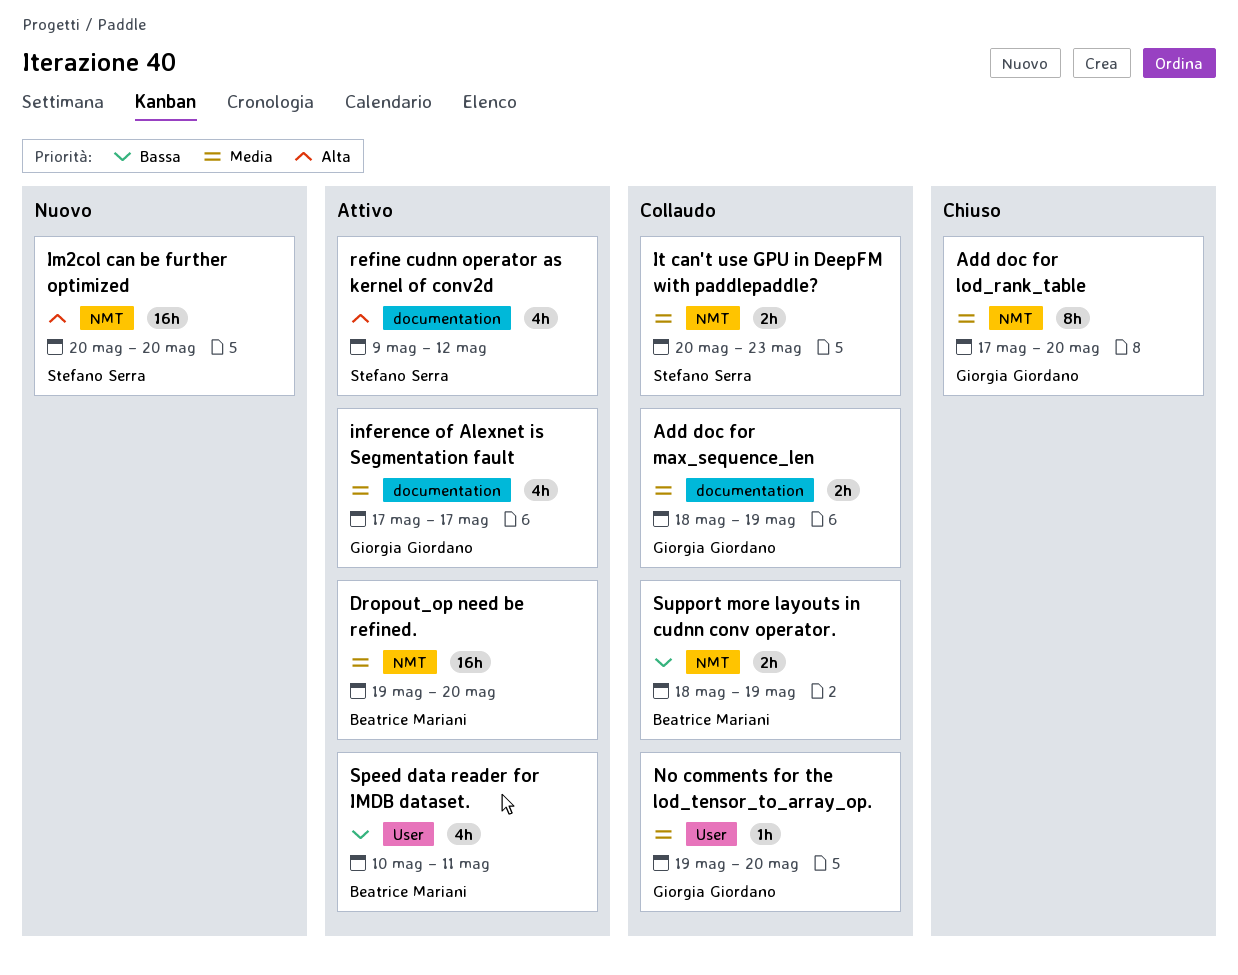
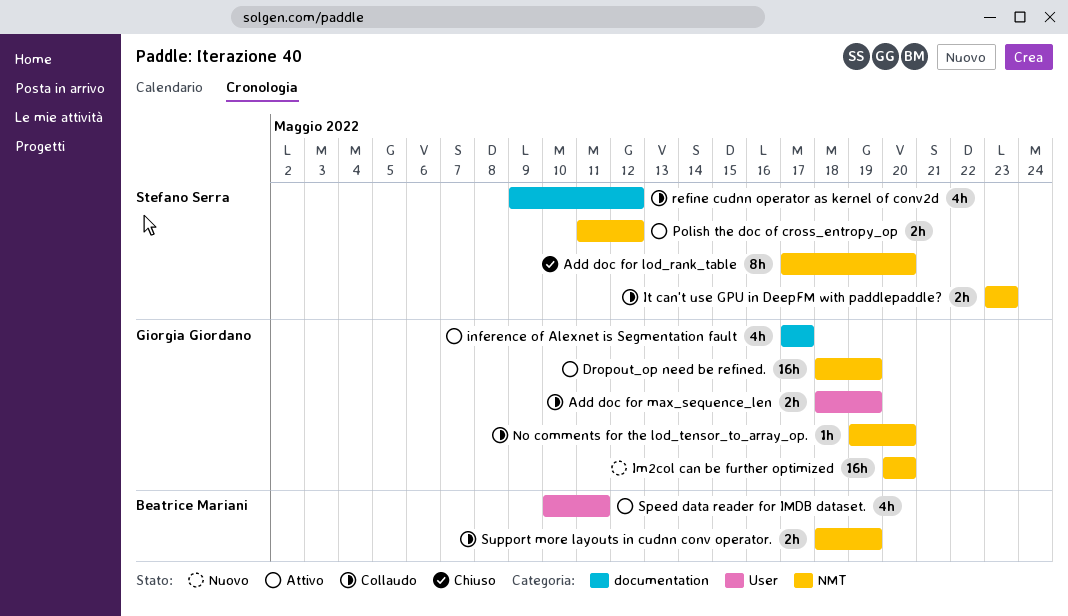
Add doc for lod_rank_table, owner: Giorgia Giordano -> Stefano Serra
Add doc for max_sequence_len, label: documentation -> User
Dropout_op need be refined., owner: Beatrice Mariani -> Giorgia Giordano
Dropout_op need be refined., start: May 19 -> May 18
Dropout_op need be refined., due: May 20 -> May 19
Im2col can be further optimized, owner: Stefano Serra -> Giorgia Giordano
It can't use GPU in DeepFM with paddlepaddle?, start: May 20 -> May 23
No comments for the lod_tensor_to_array_op., label: User -> NMT
Polish the doc of cross_entropy_op: none -> present
refine cudnn operator as kernel of conv2d, status: Attivo -> Collaudo

